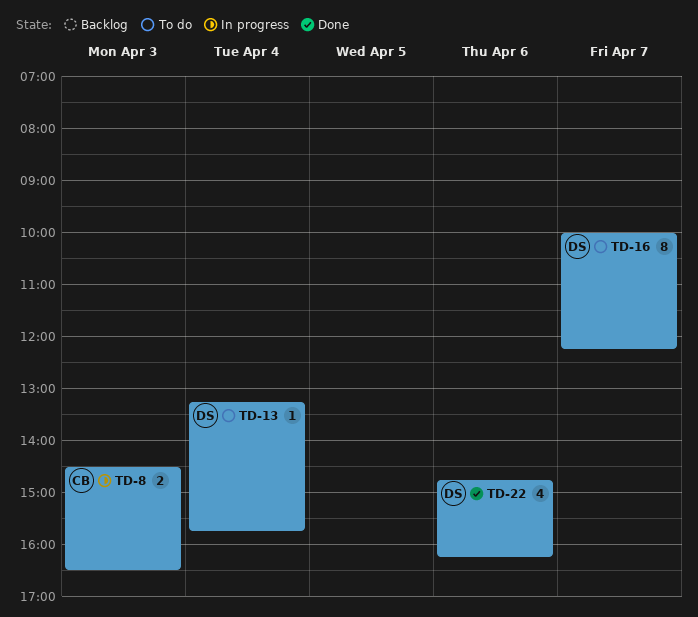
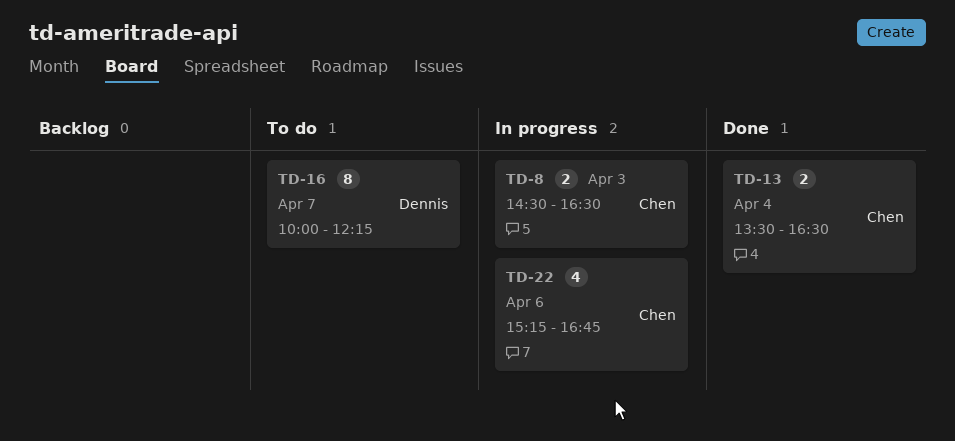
TD-13, status: To do -> Done
TD-13, owner: Dennis -> Chen
TD-13, estimate: 1 -> 2
TD-13, begins: 13:15 -> 13:30
TD-13, ends: 15:45 -> 16:30
TD-22, status: Done -> In progress
TD-22, owner: Dennis -> Chen
TD-22, begins: 14:45 -> 15:15
TD-22, ends: 16:15 -> 16:45

